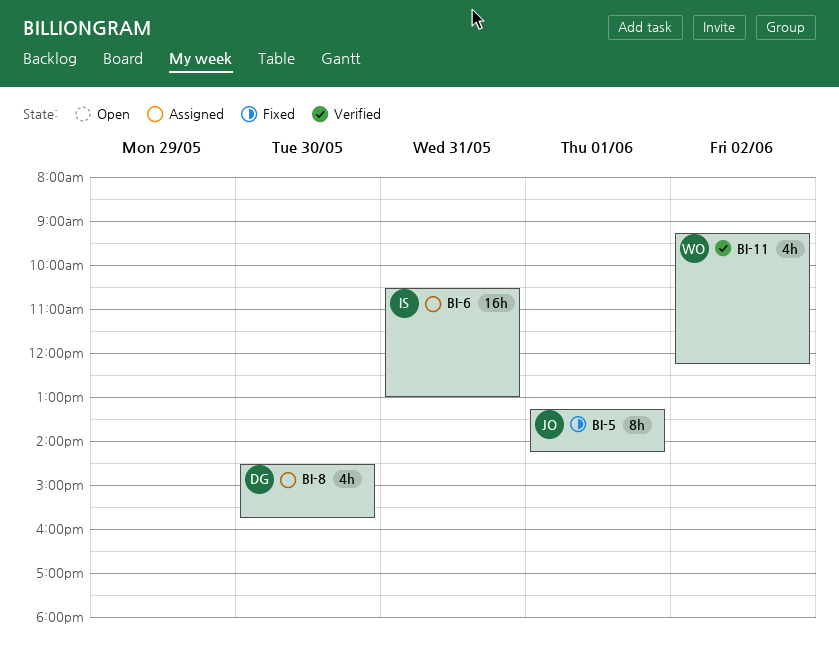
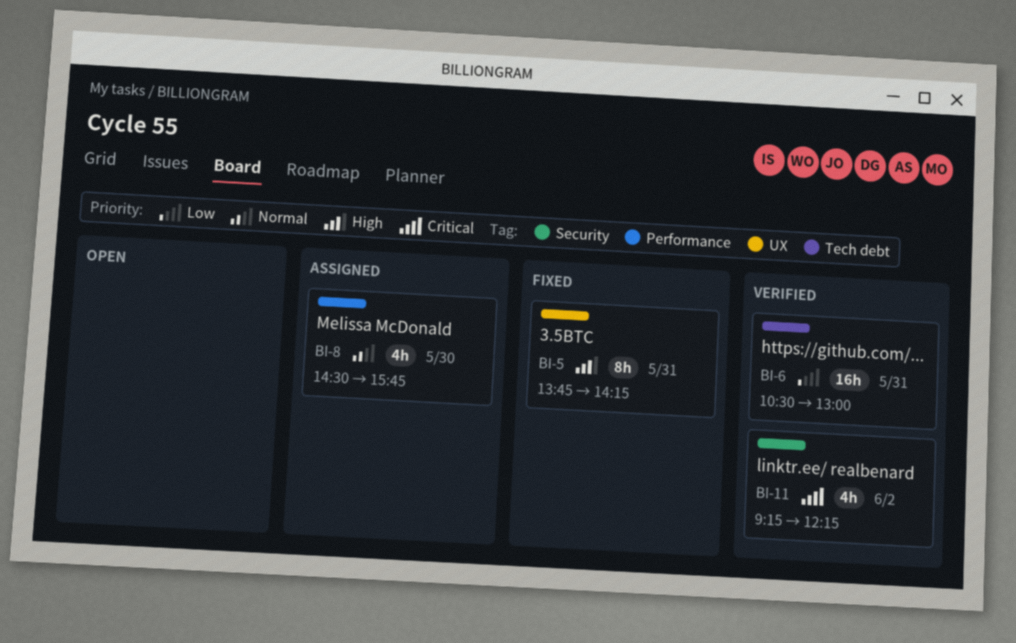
BI-5, day: Jun 1 -> May 31
BI-5, begins: 13:15 -> 13:45
BI-6, status: Assigned -> Verified

